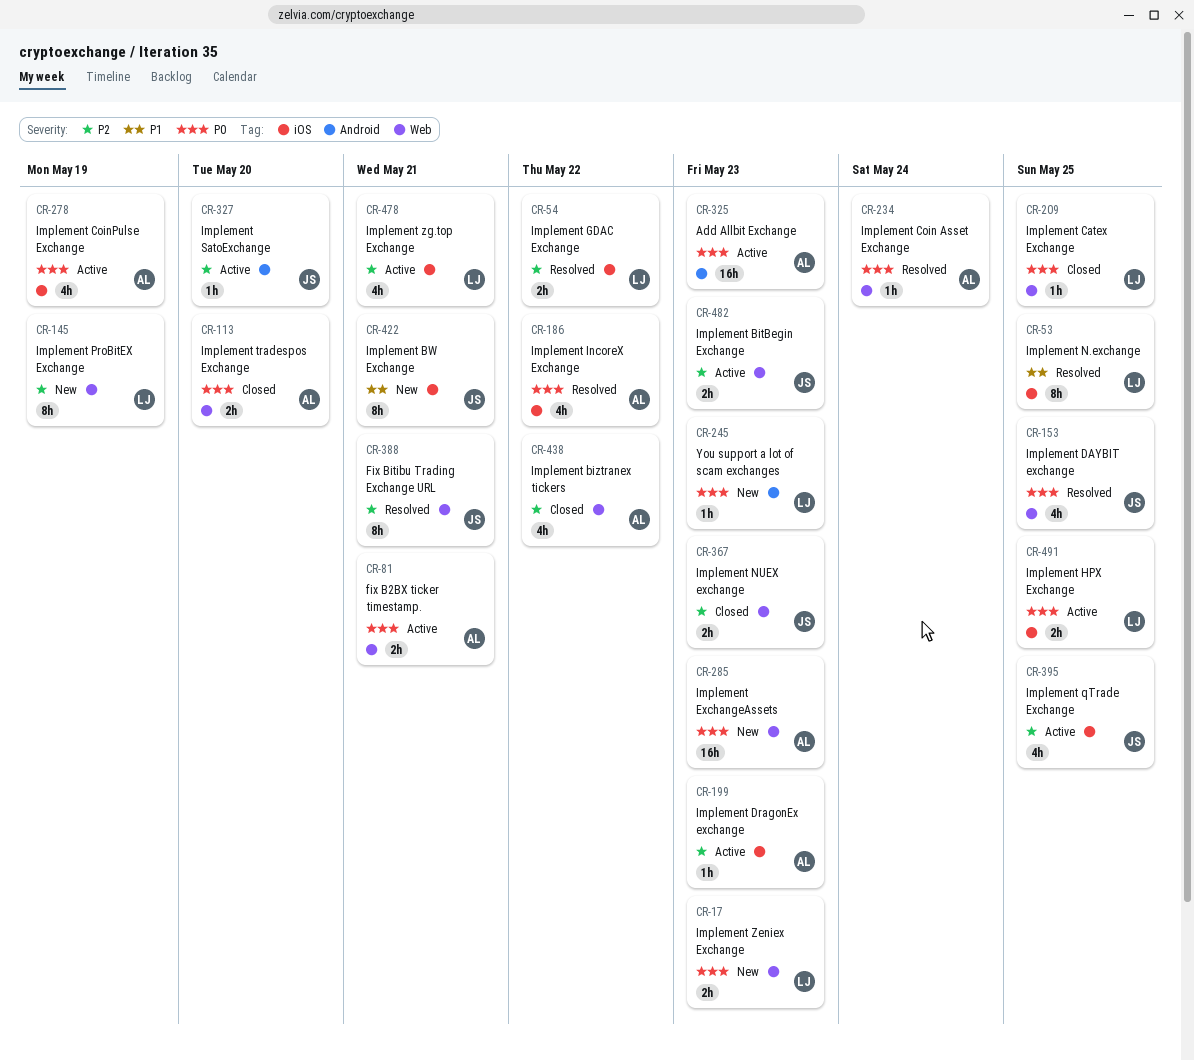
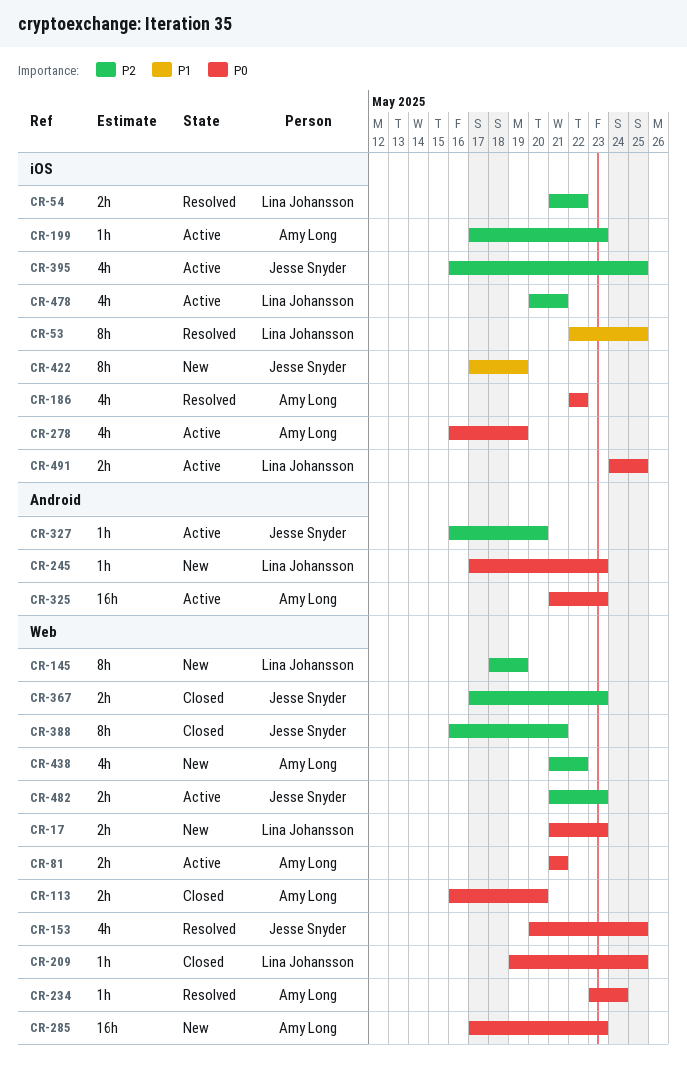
CR-388, status: Resolved -> Closed
CR-422, due: May 21 -> May 19
CR-438, status: Closed -> New

